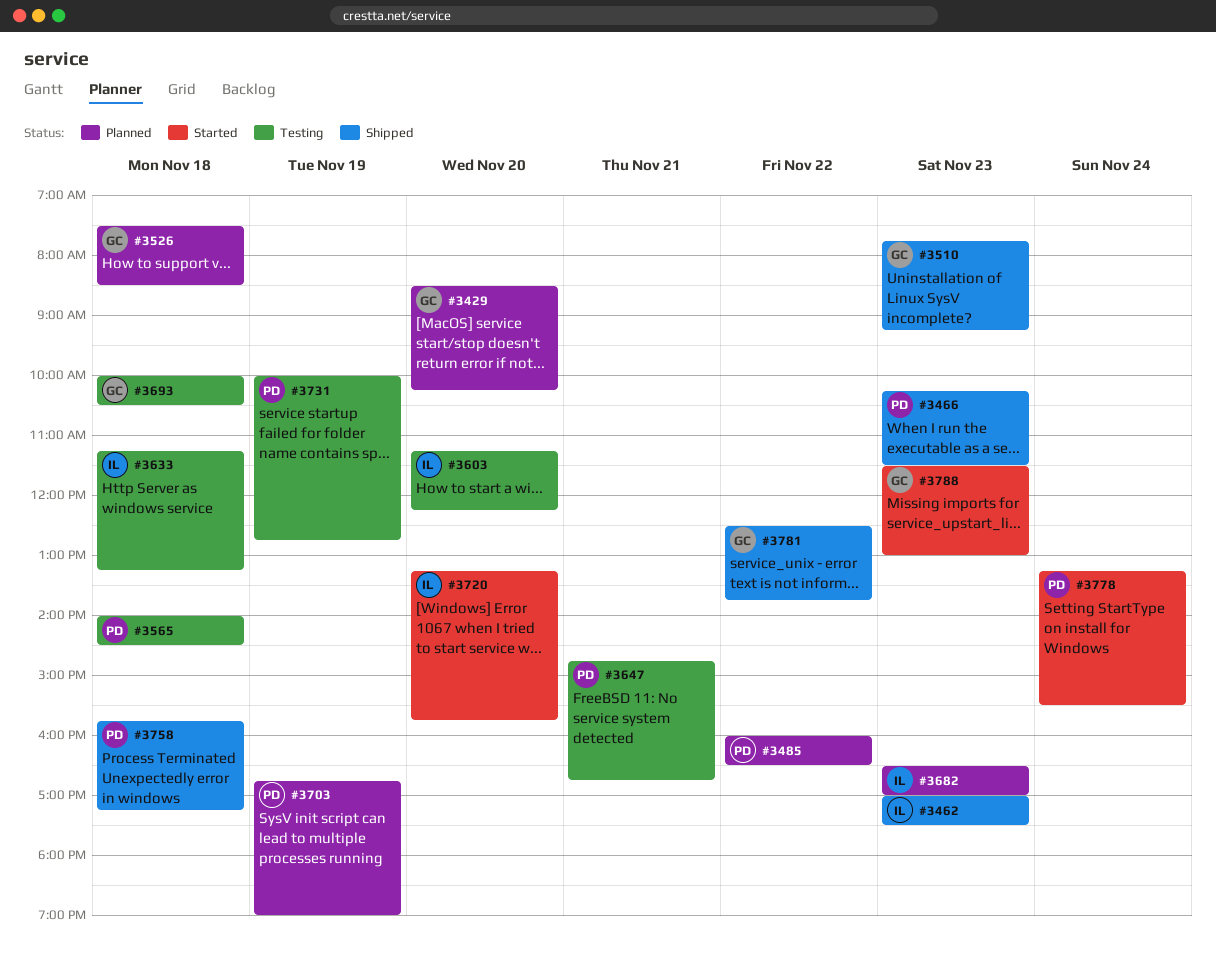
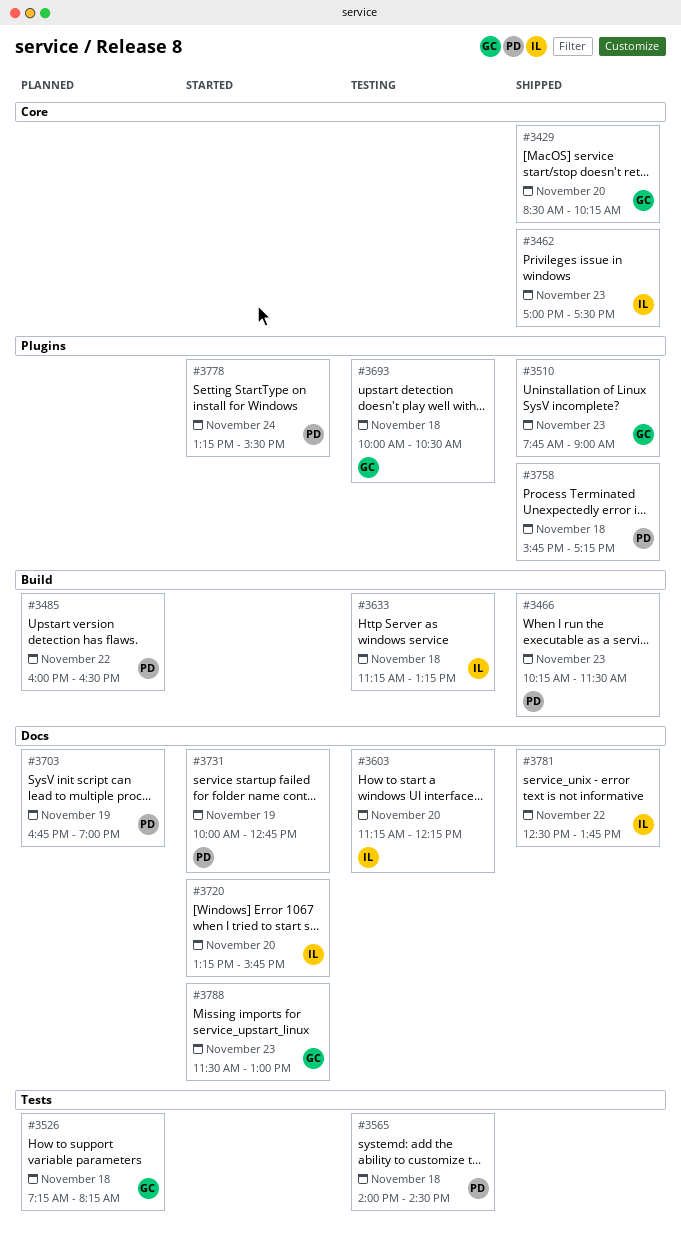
#3429, status: Planned -> Shipped
#3510, ends: 09:15 -> 09:00
#3526, begins: 07:30 -> 07:15
#3526, ends: 08:30 -> 08:15
#3647: present -> none
#3682: present -> none
#3731, status: Testing -> Started
#3781, owner: GC -> IL

